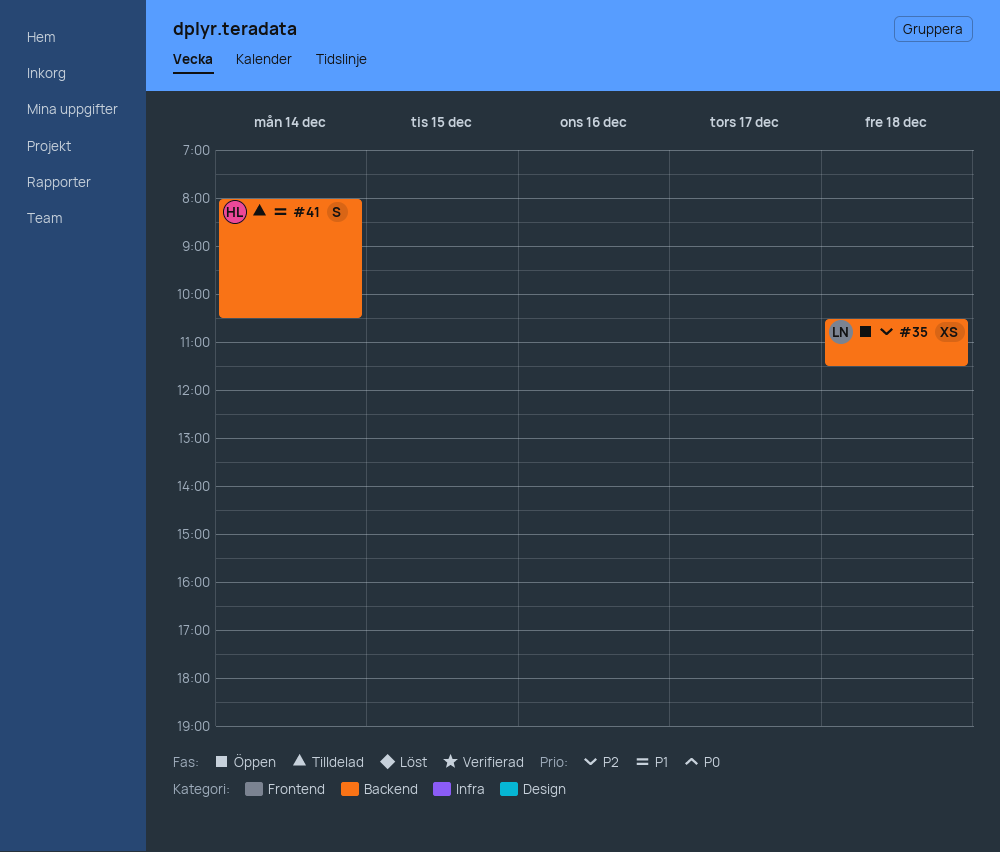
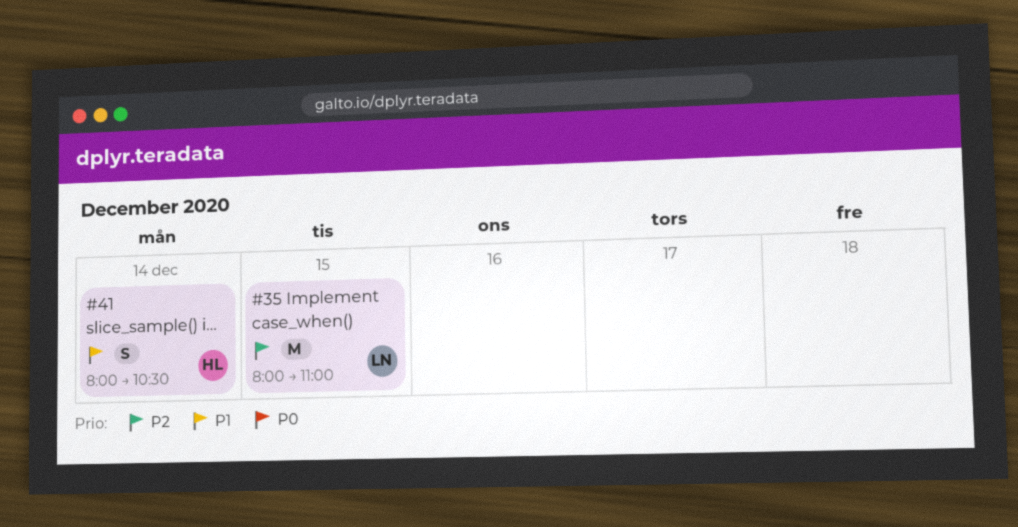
#35, estimate: XS -> M
#35, day: Dec 18 -> Dec 15
#35, begins: 10:30 -> 08:00
#35, ends: 11:30 -> 11:00

